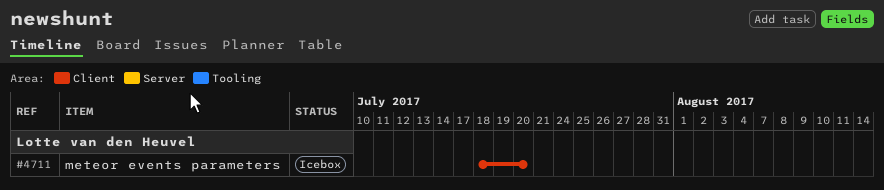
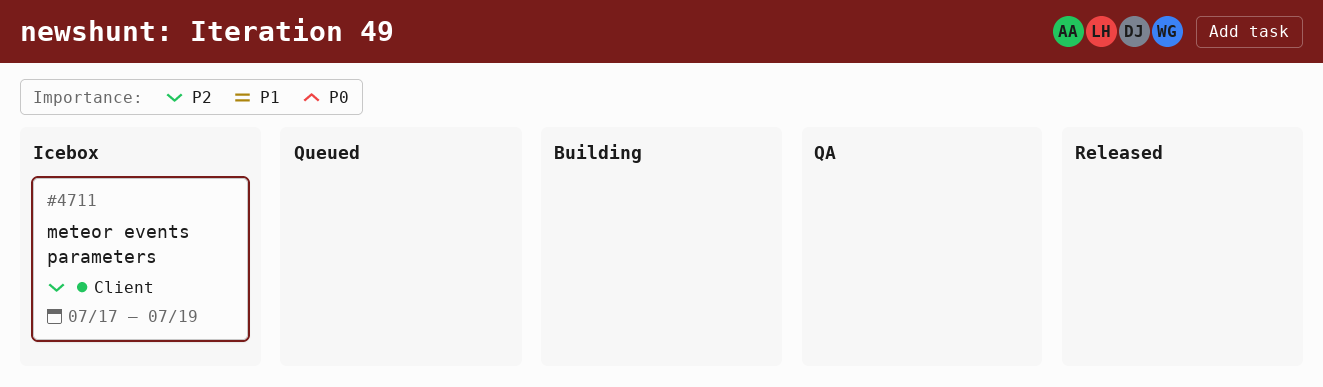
#4711, start: Jul 18 -> Jul 17
#4711, due: Jul 20 -> Jul 19

